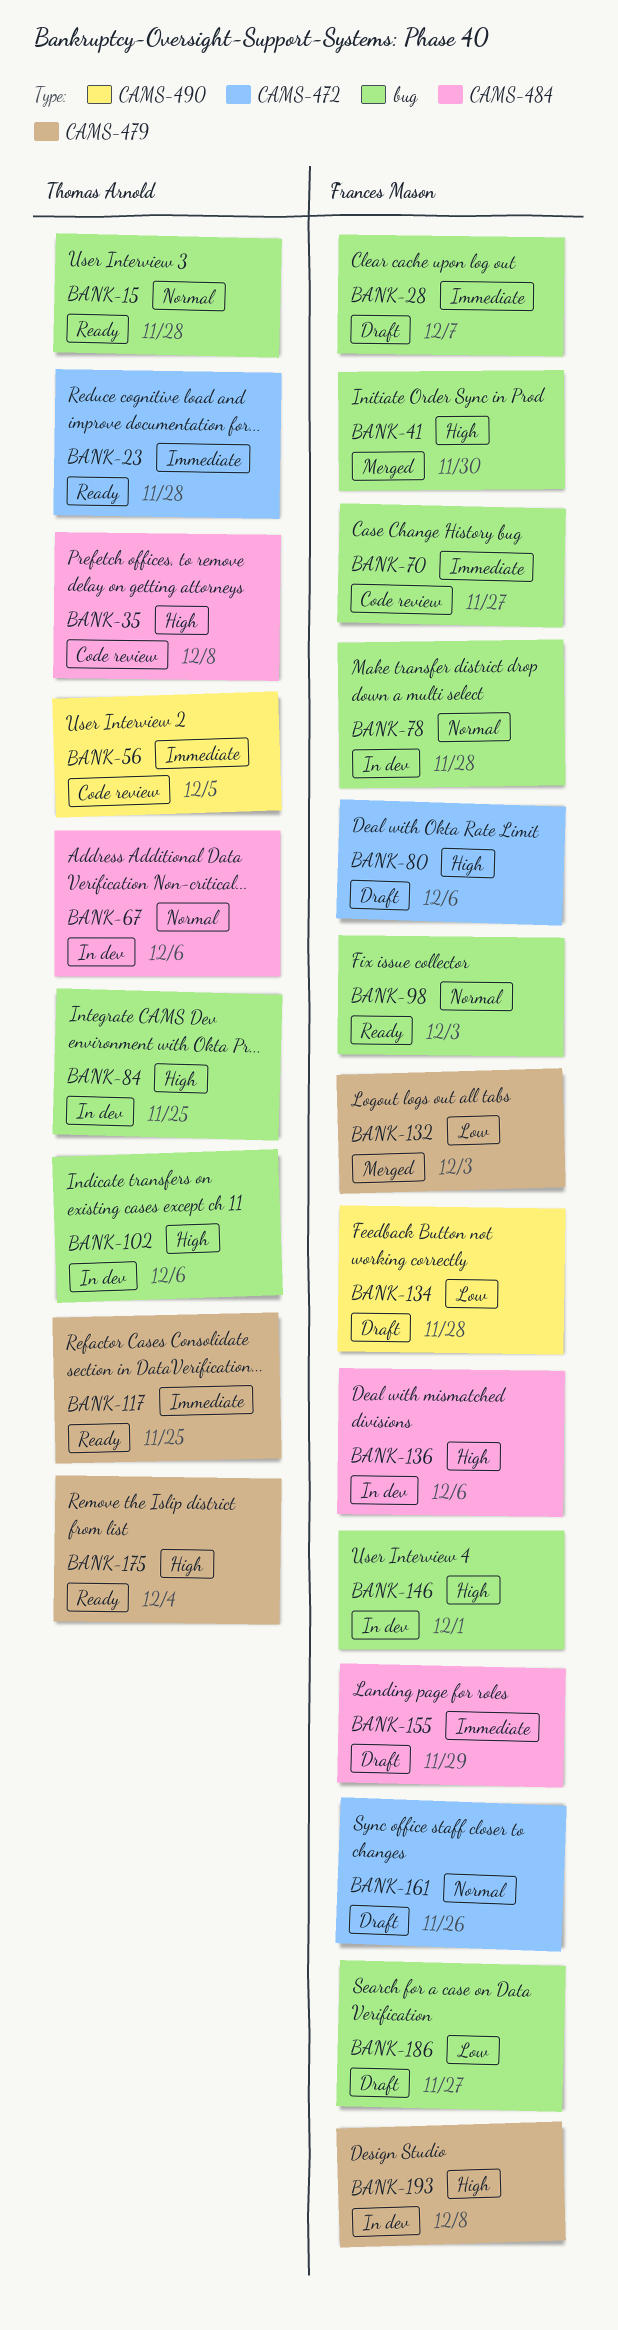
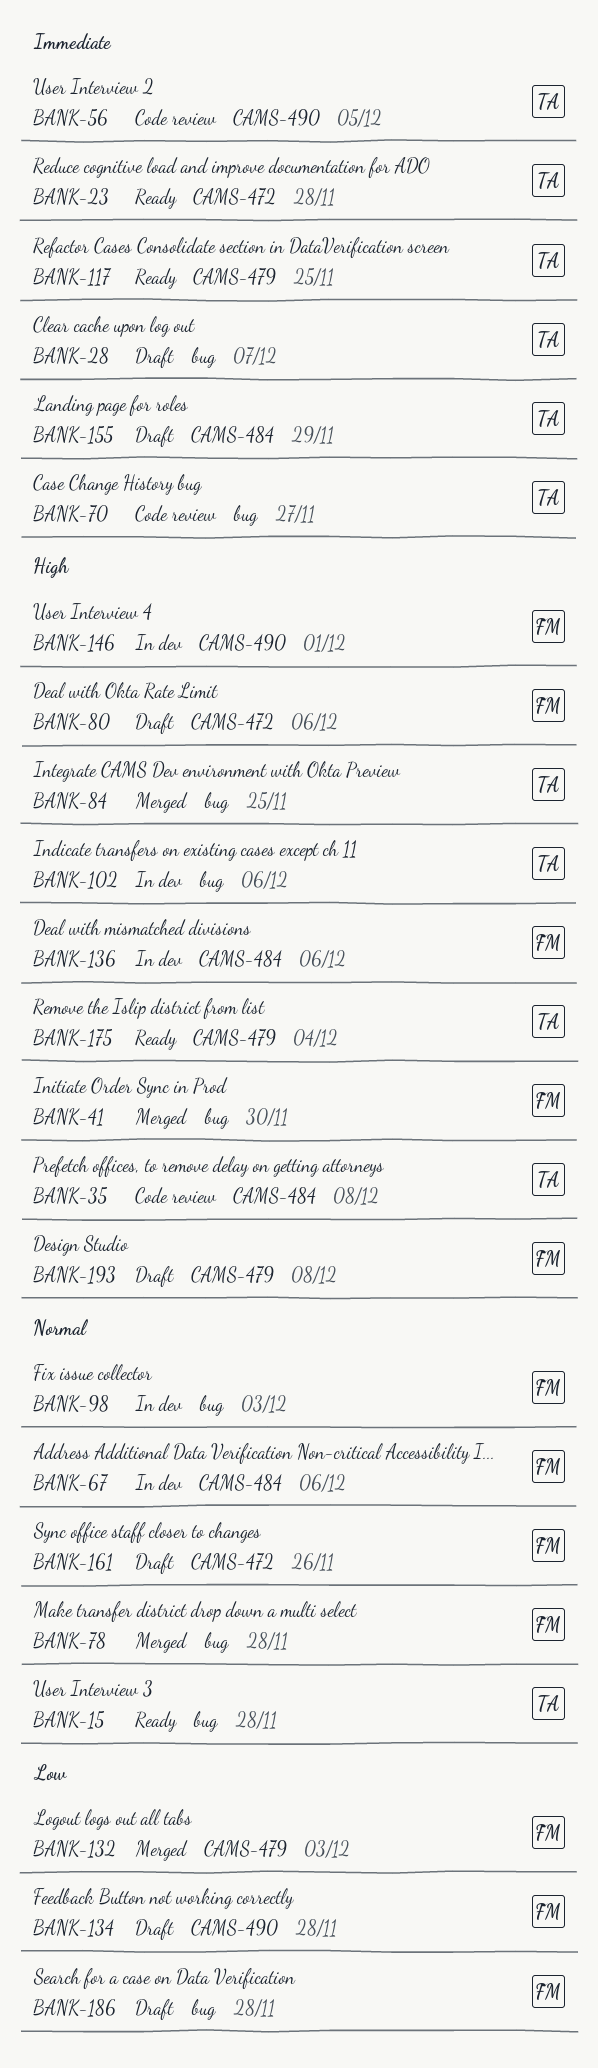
BANK-28, owner: Frances Mason -> Thomas Arnold
BANK-67, owner: Thomas Arnold -> Frances Mason
BANK-70, owner: Frances Mason -> Thomas Arnold
BANK-78, status: In dev -> Merged
BANK-84, status: In dev -> Merged
BANK-98, status: Ready -> In dev
BANK-146, label: bug -> CAMS-490
BANK-155, owner: Frances Mason -> Thomas Arnold
BANK-186, due: Nov 27 -> Nov 28
BANK-193, status: In dev -> Draft

